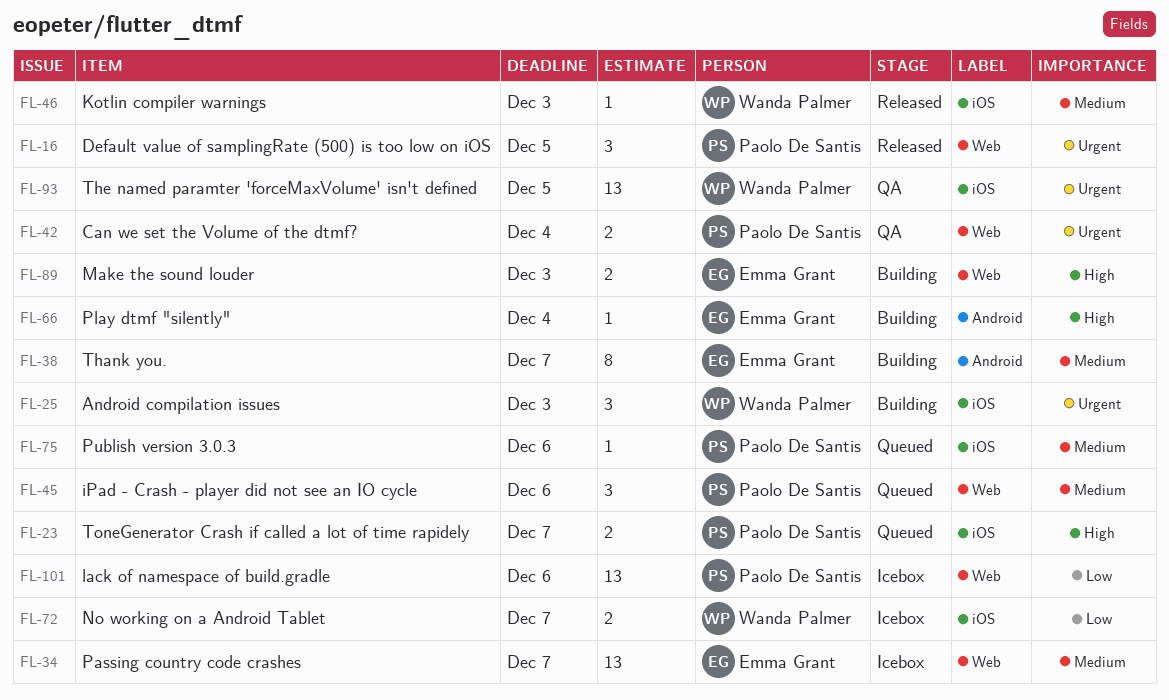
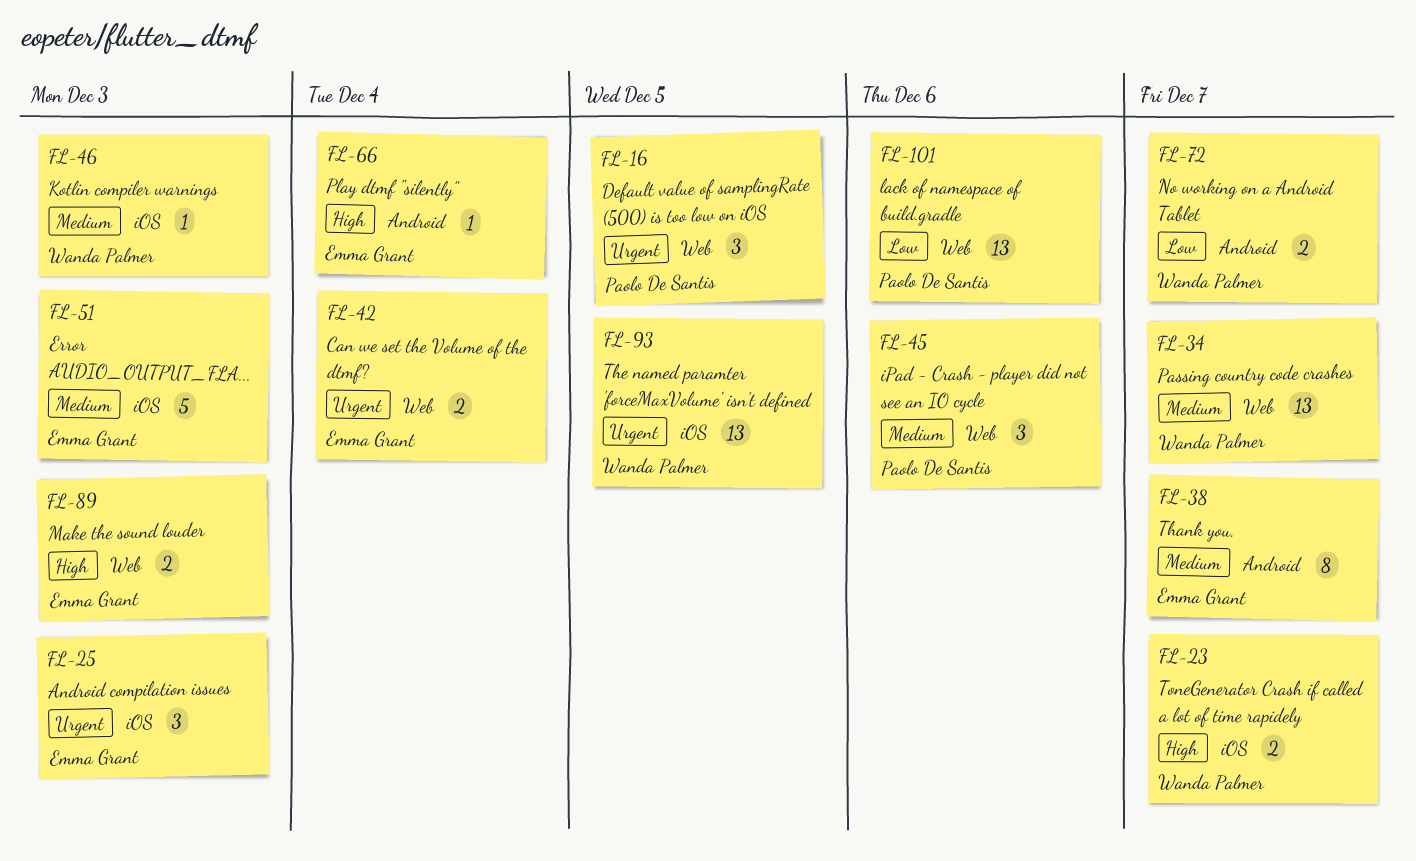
FL-23, owner: Paolo De Santis -> Wanda Palmer
FL-25, owner: Wanda Palmer -> Emma Grant
FL-34, owner: Emma Grant -> Wanda Palmer
FL-42, owner: Paolo De Santis -> Emma Grant
FL-51: none -> present
FL-72, label: iOS -> Android
FL-75: present -> none

